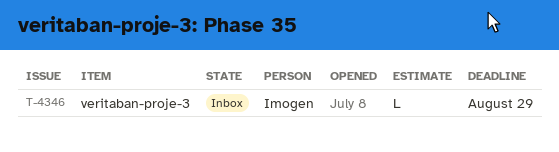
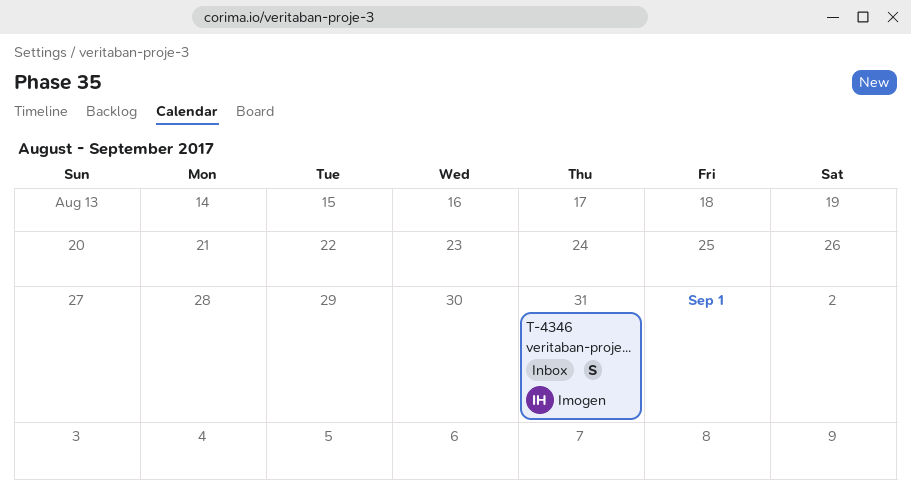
T-4346, estimate: L -> S
T-4346, due: Aug 29 -> Aug 31

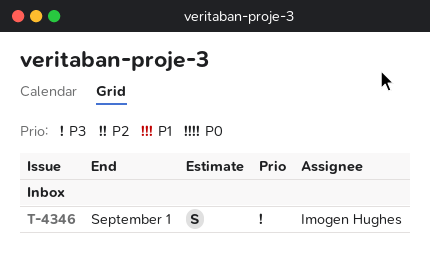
T-4346, due: Aug 31 -> Sep 1

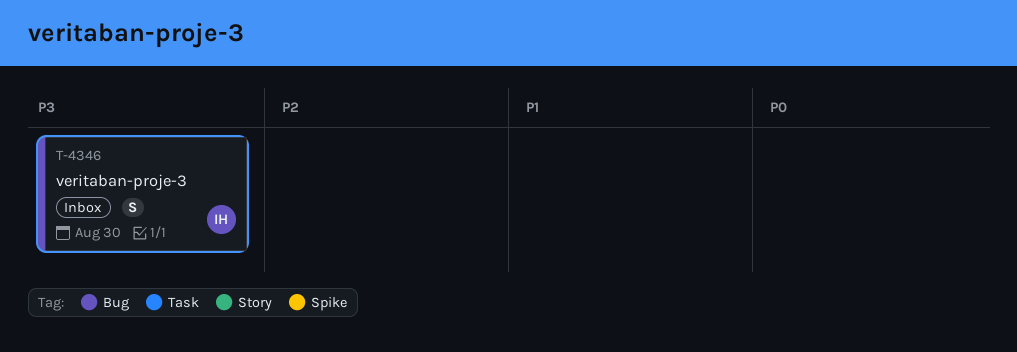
T-4346, due: Sep 1 -> Aug 30

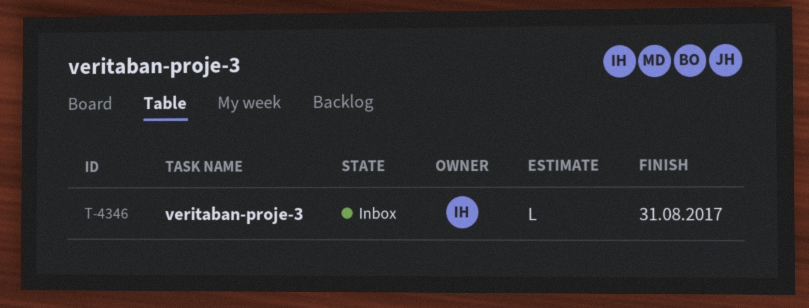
T-4346, estimate: S -> L
T-4346, due: Aug 30 -> Aug 31

